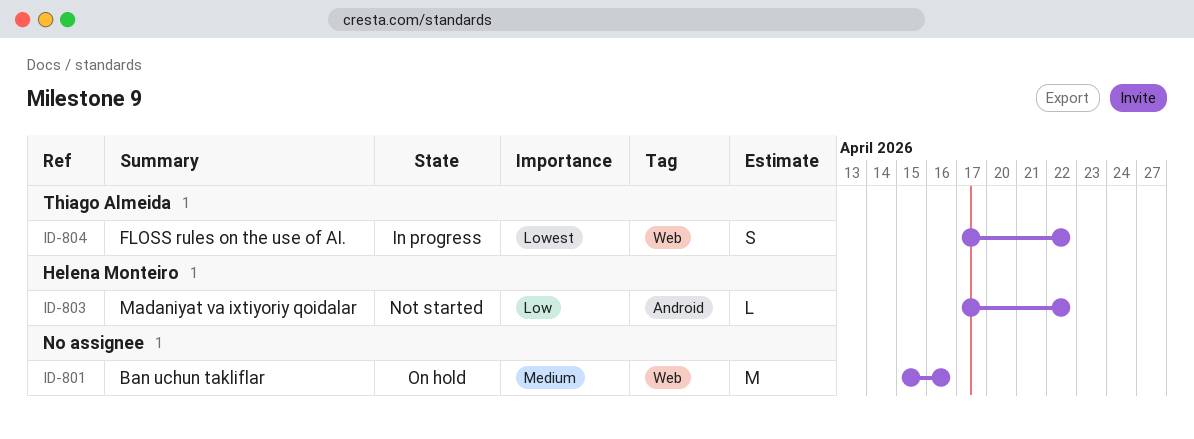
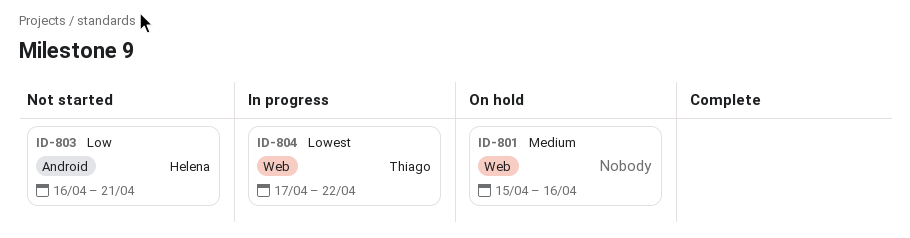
ID-803, start: Apr 17 -> Apr 16
ID-803, due: Apr 22 -> Apr 21

